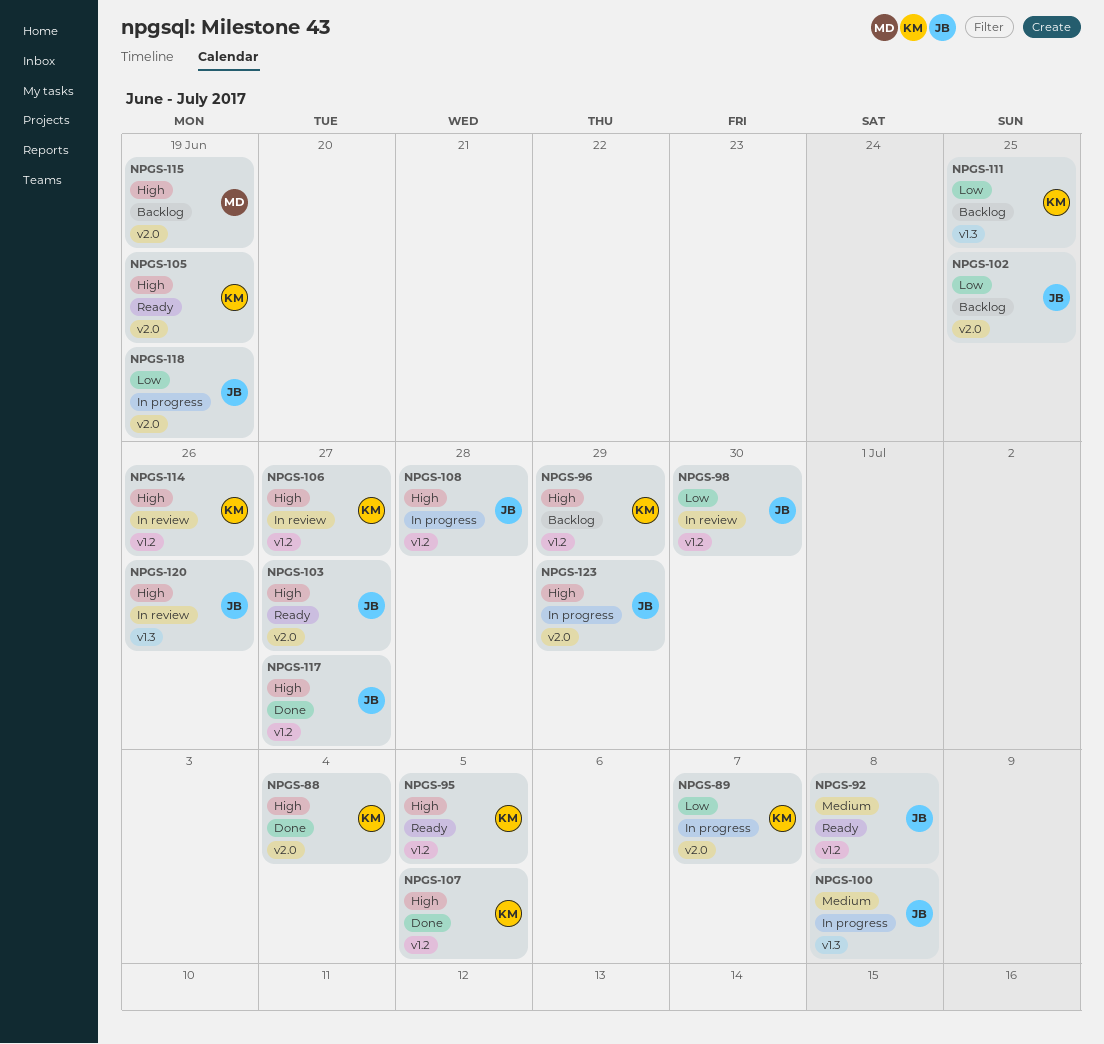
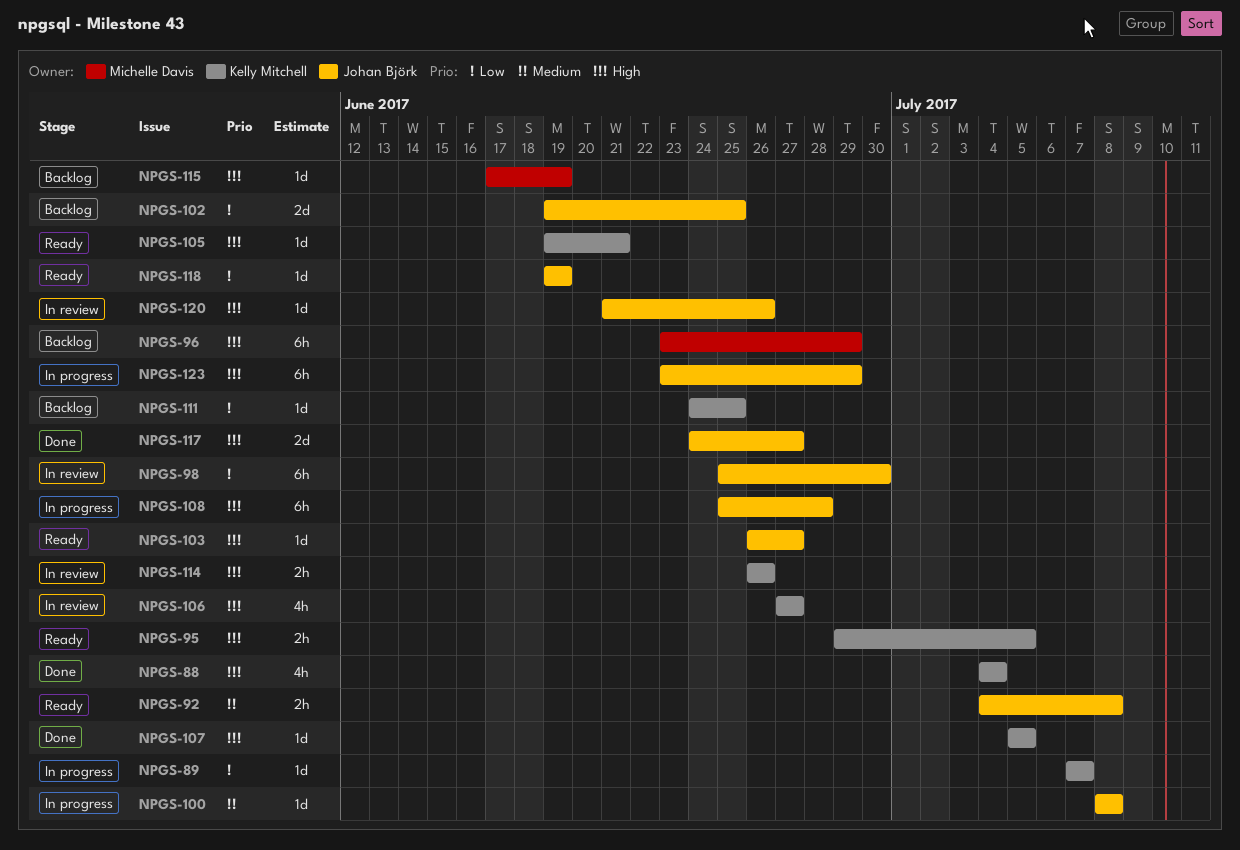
NPGS-96, owner: Kelly Mitchell -> Michelle Davis
NPGS-105, due: Jun 19 -> Jun 21
NPGS-118, status: In progress -> Ready

